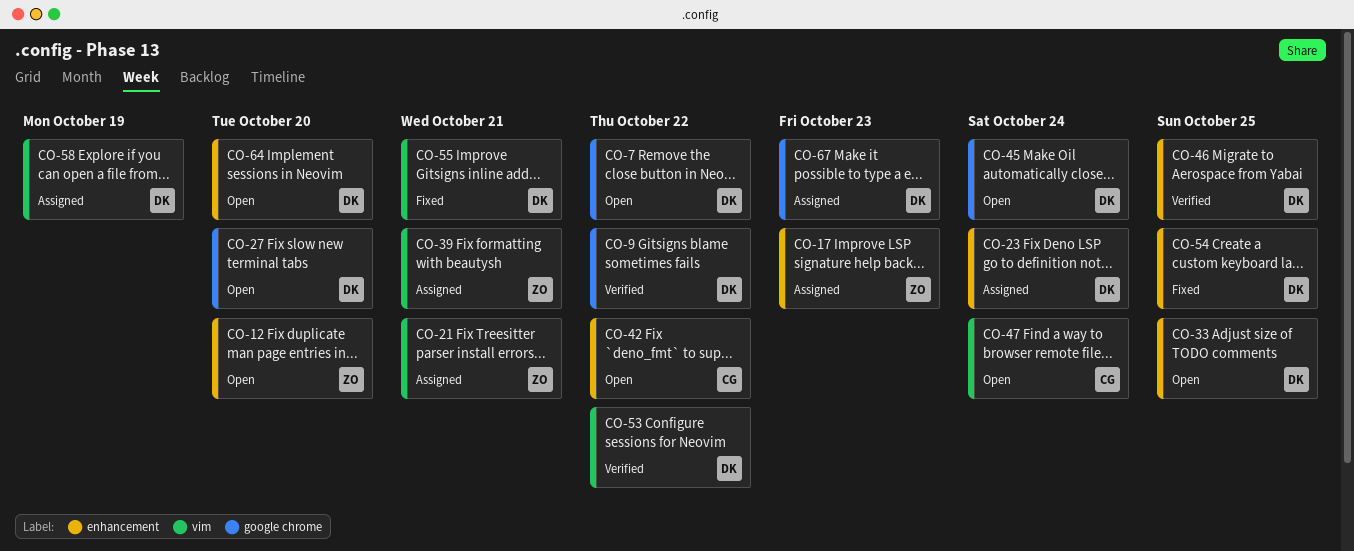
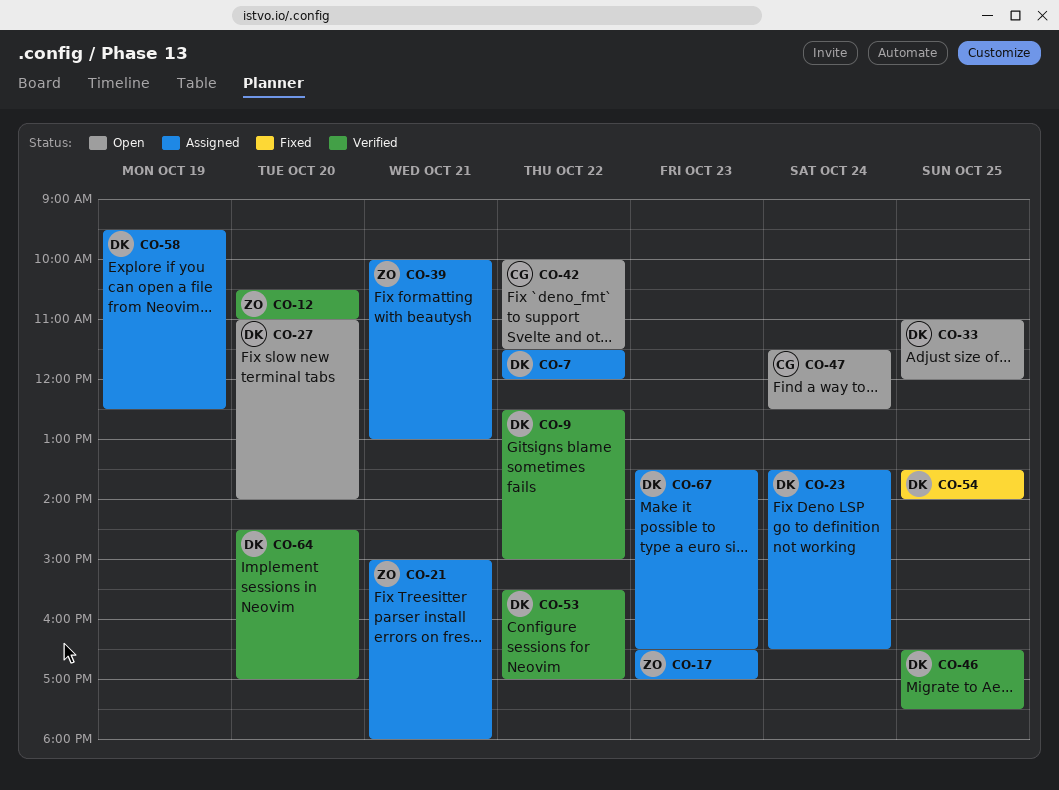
CO-7, status: Open -> Assigned
CO-12, status: Open -> Verified
CO-45: present -> none
CO-55: present -> none
CO-64, status: Open -> Verified

